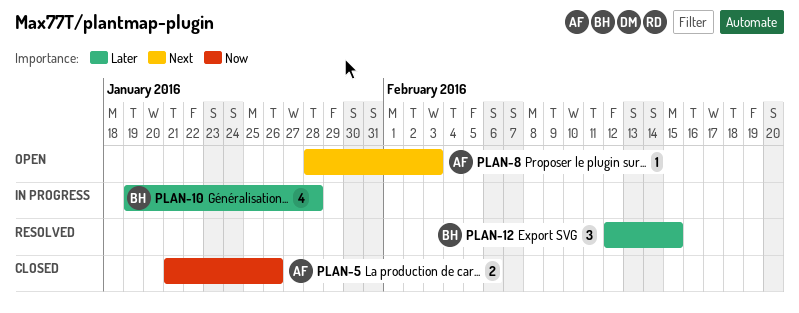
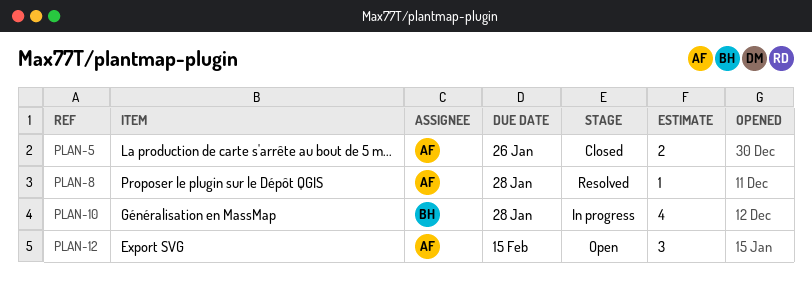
PLAN-8, status: Open -> Resolved
PLAN-8, due: Feb 3 -> Jan 28
PLAN-12, status: Resolved -> Open
PLAN-12, owner: BH -> AF

